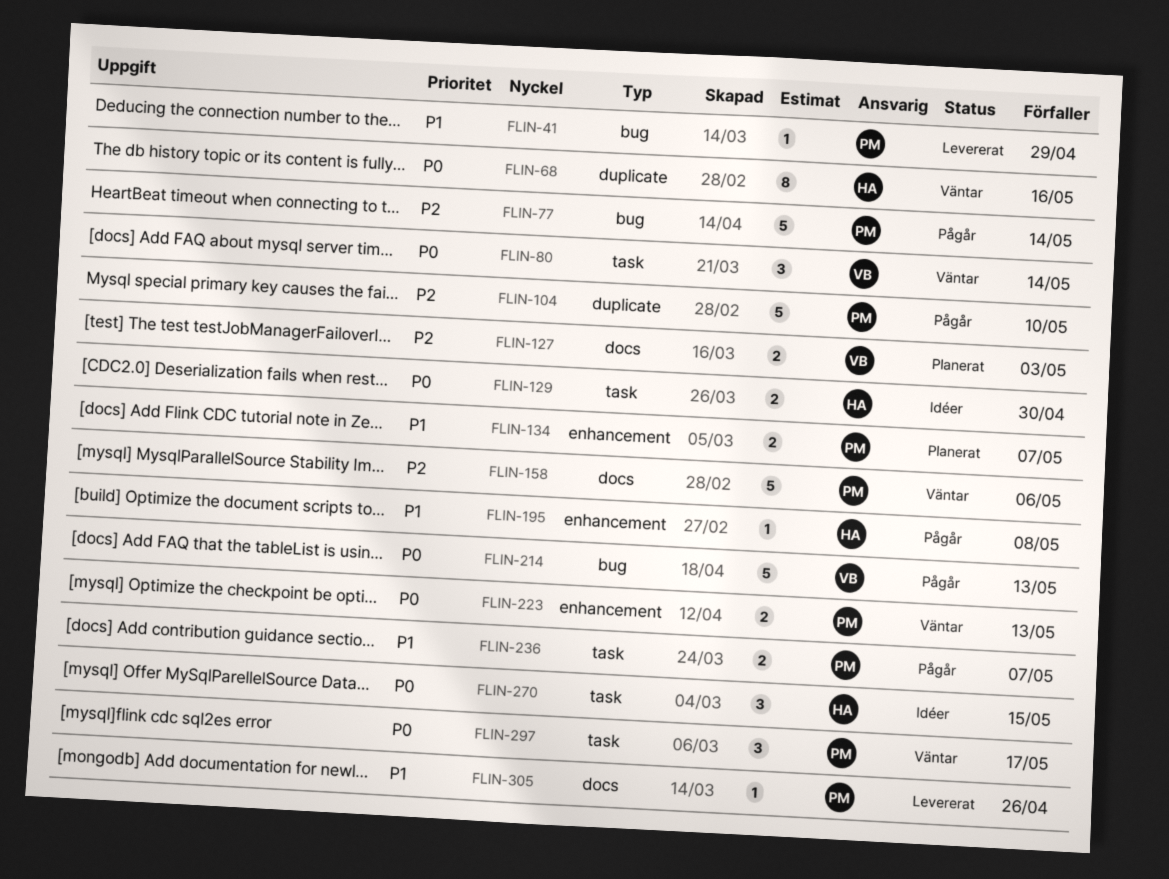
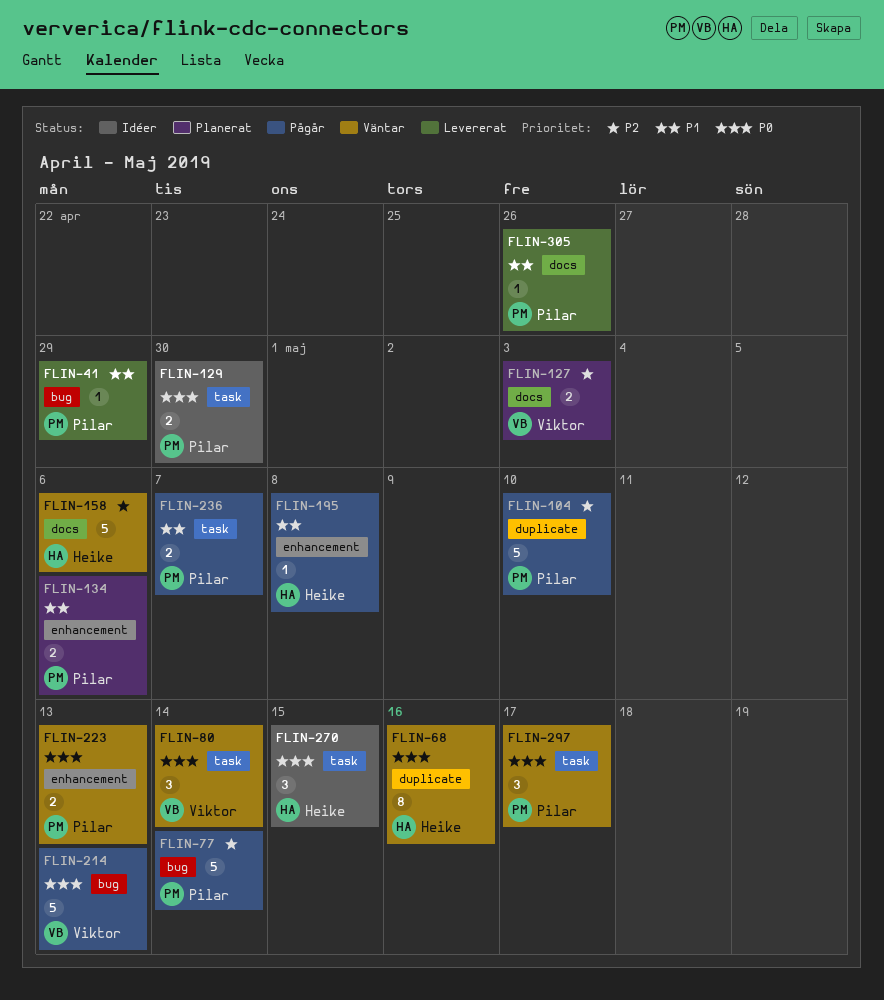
FLIN-129, owner: Heike -> Pilar
FLIN-134, due: May 7 -> May 6
FLIN-158, owner: Pilar -> Heike

